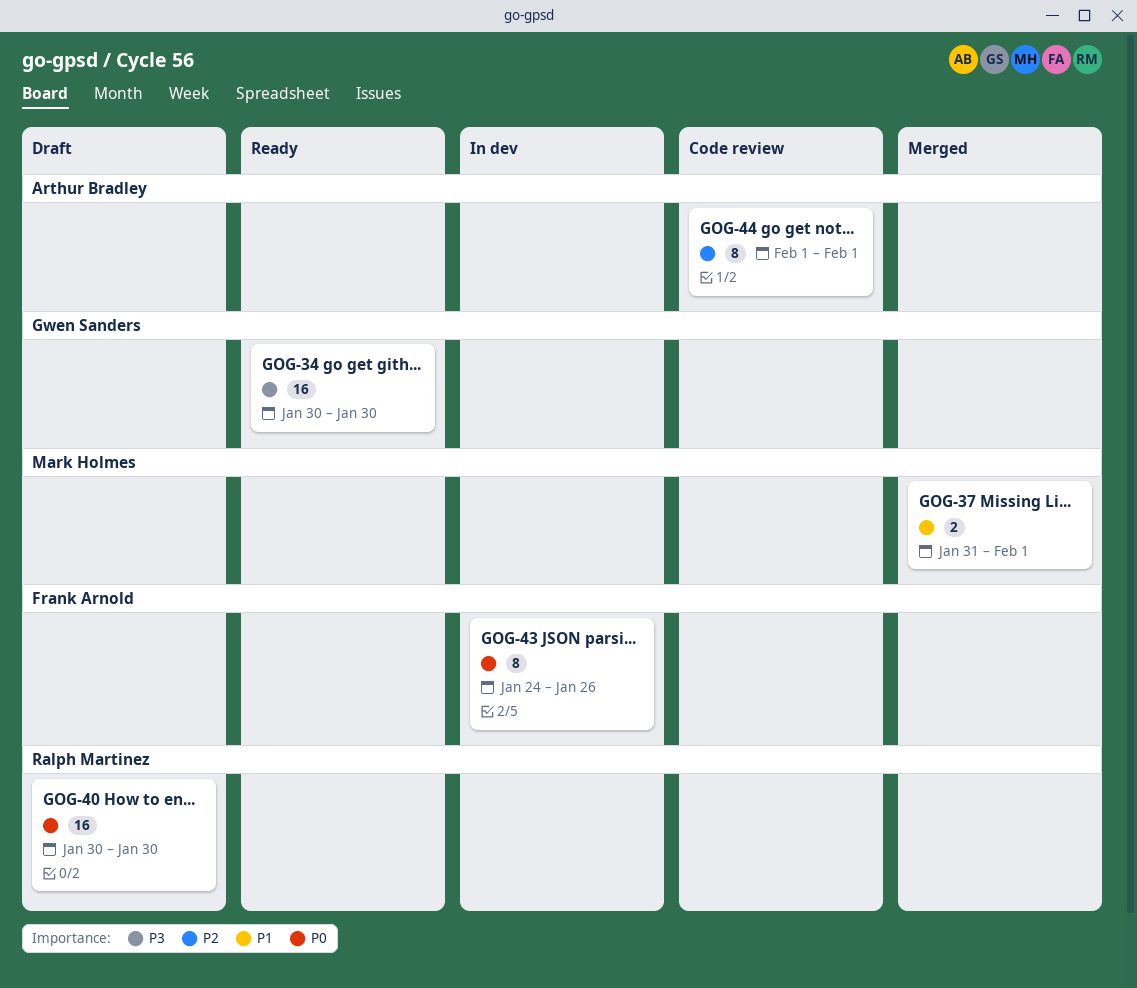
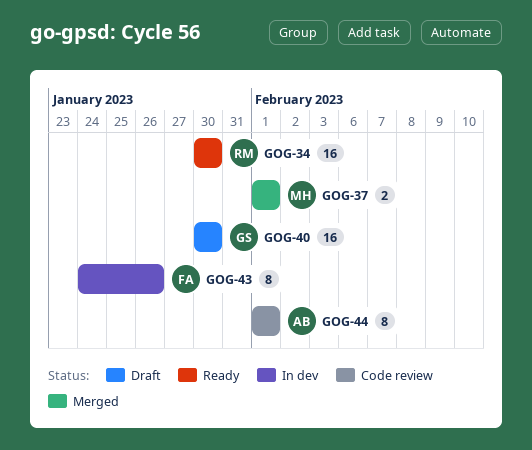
GOG-34, owner: Gwen Sanders -> Ralph Martinez
GOG-37, start: Jan 31 -> Feb 1
GOG-40, owner: Ralph Martinez -> Gwen Sanders

